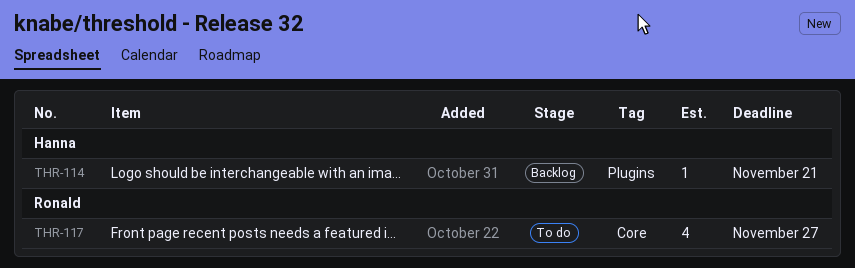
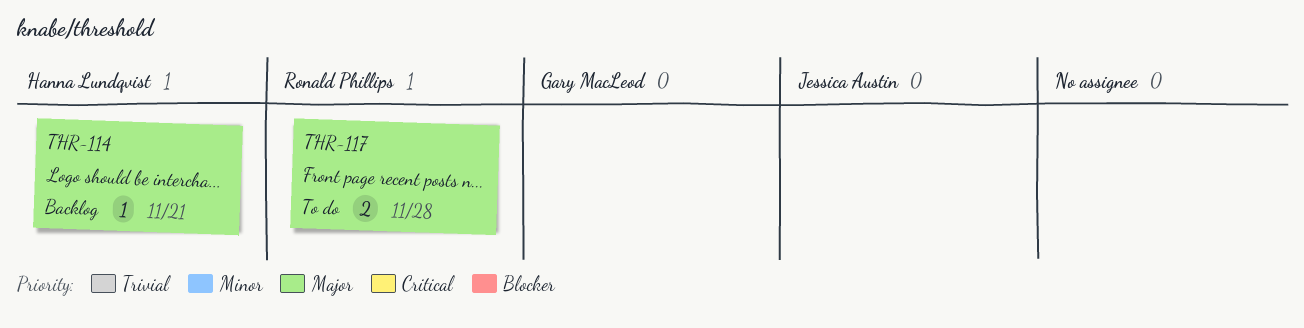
THR-117, estimate: 4 -> 2
THR-117, due: Nov 27 -> Nov 28

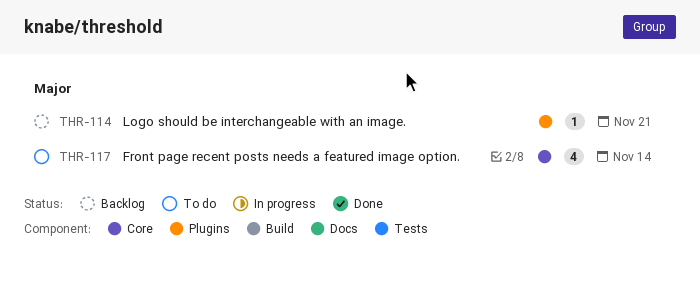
THR-117, estimate: 2 -> 4
THR-117, due: Nov 28 -> Nov 14

